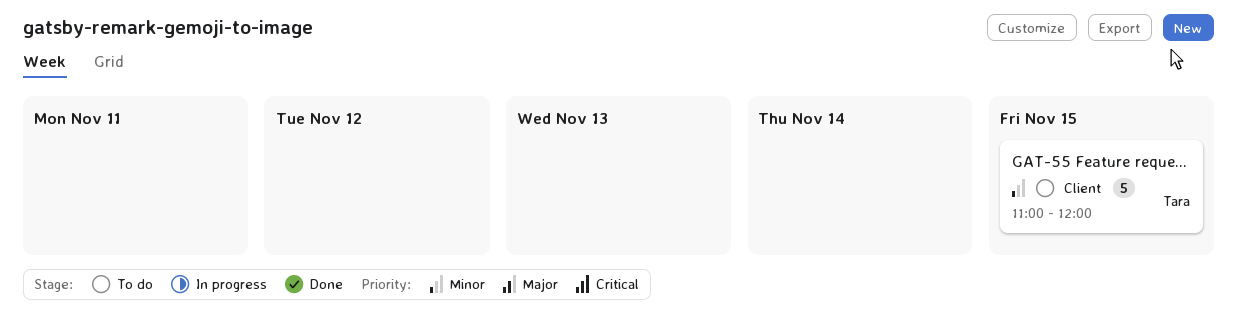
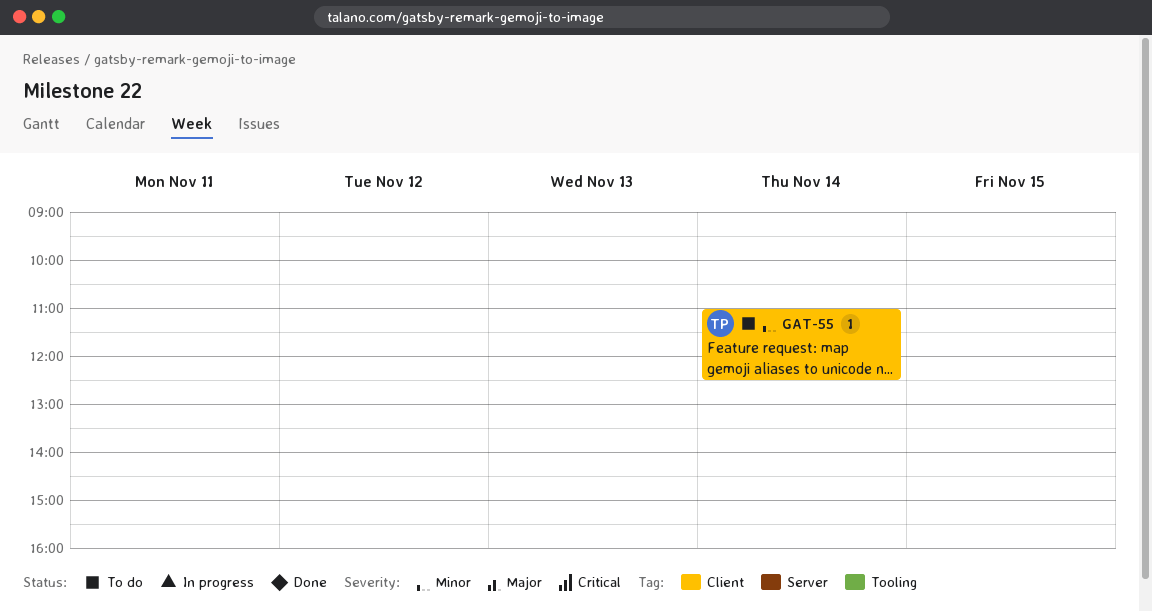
GAT-55, estimate: 5 -> 1
GAT-55, day: Nov 15 -> Nov 14
GAT-55, ends: 12:00 -> 12:30

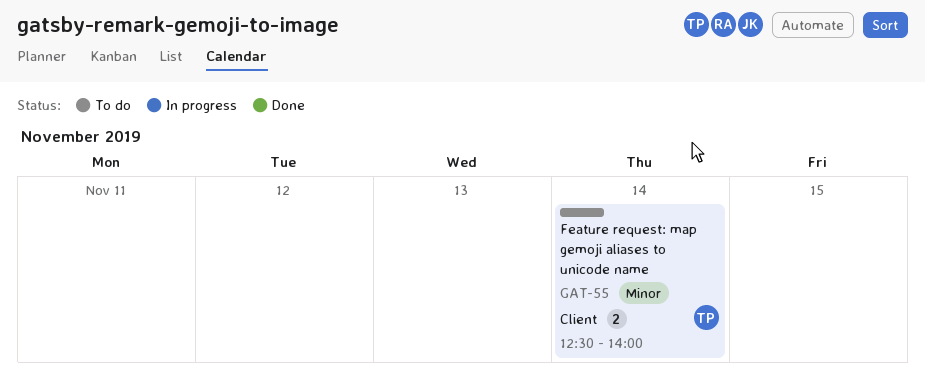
GAT-55, estimate: 1 -> 2
GAT-55, begins: 11:00 -> 12:30
GAT-55, ends: 12:30 -> 14:00

